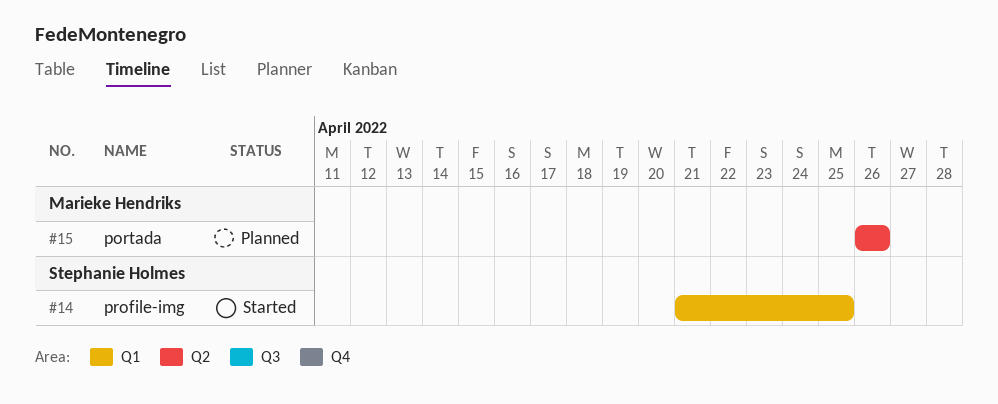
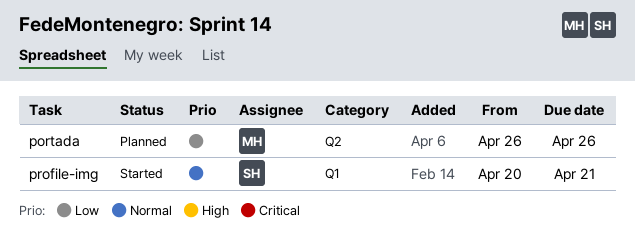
profile-img, start: Apr 21 -> Apr 20
profile-img, due: Apr 25 -> Apr 21

